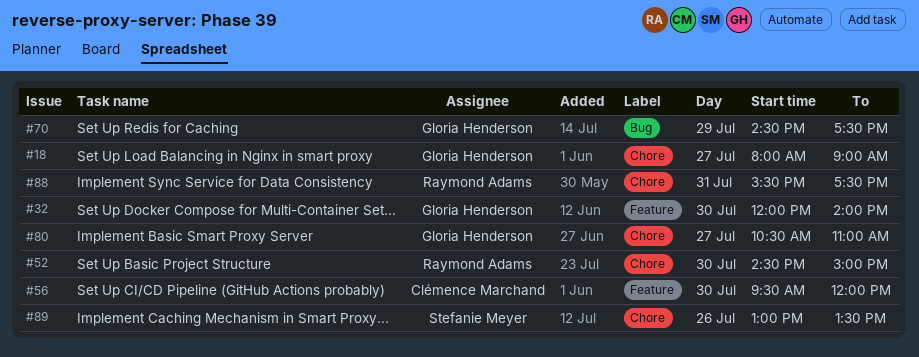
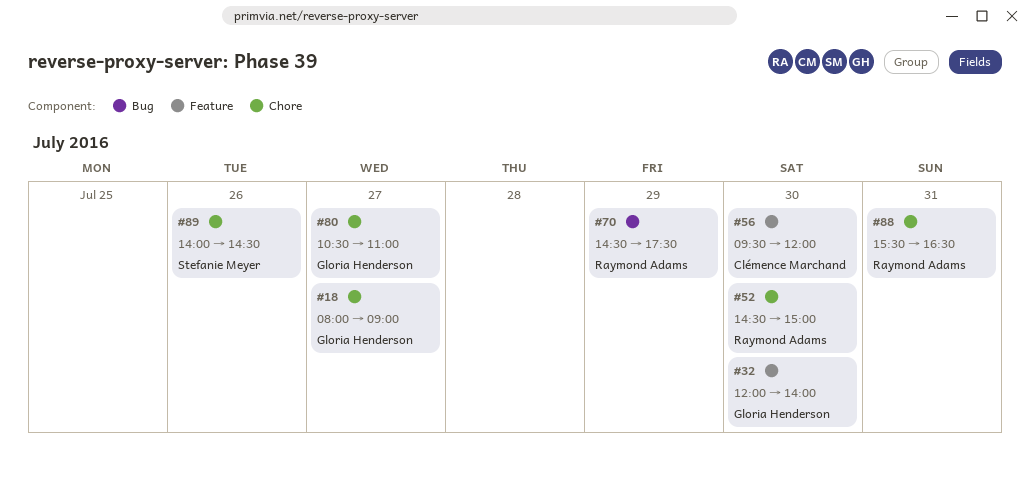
#70, owner: Gloria Henderson -> Raymond Adams
#88, ends: 17:30 -> 16:30
#89, begins: 13:00 -> 14:00
#89, ends: 13:30 -> 14:30

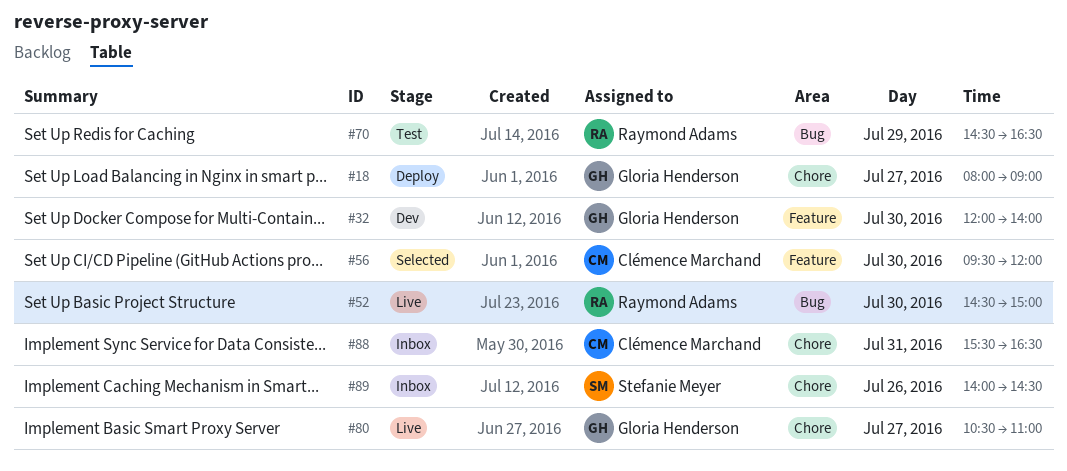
#52, label: Chore -> Bug
#70, ends: 17:30 -> 16:30
#88, owner: Raymond Adams -> Clémence Marchand

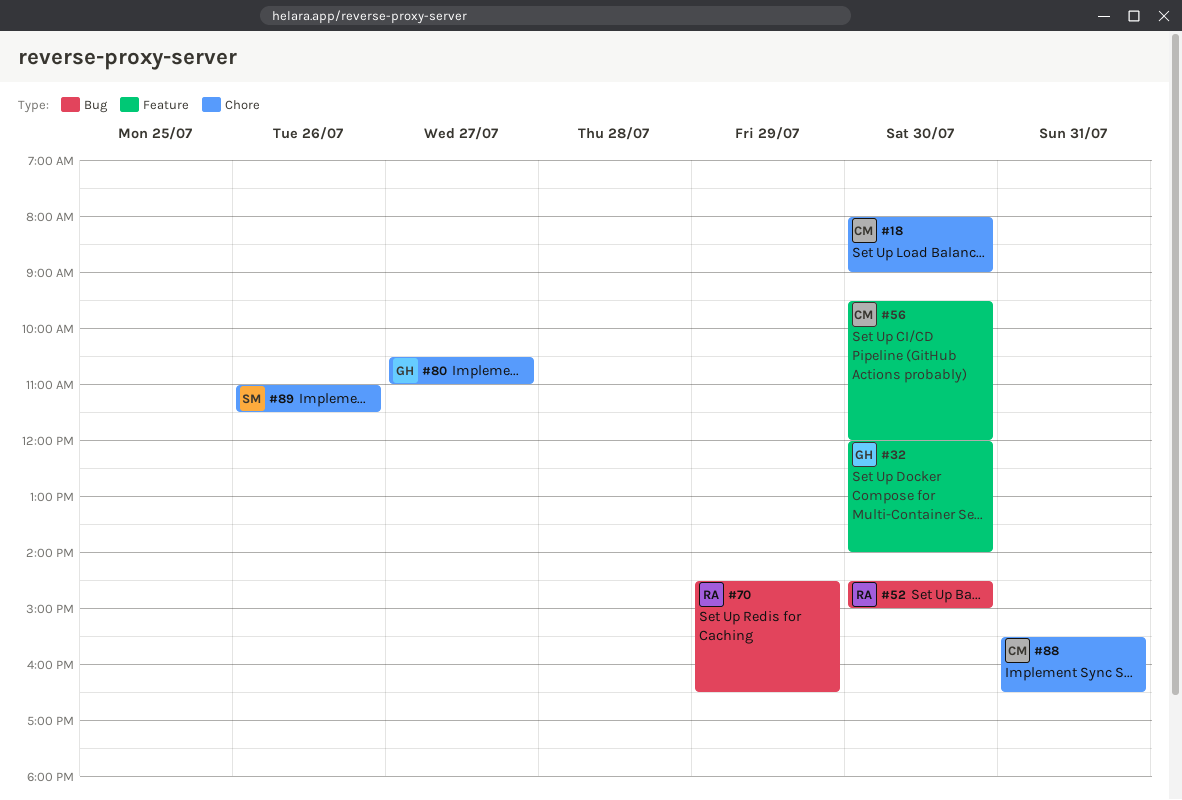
#18, owner: Gloria Henderson -> Clémence Marchand
#18, day: Jul 27 -> Jul 30
#89, begins: 14:00 -> 11:00
#89, ends: 14:30 -> 11:30

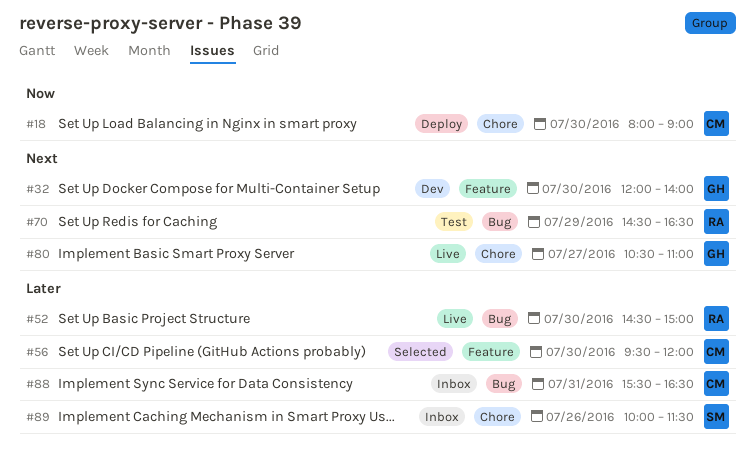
#88, label: Chore -> Bug
#89, begins: 11:00 -> 10:00

